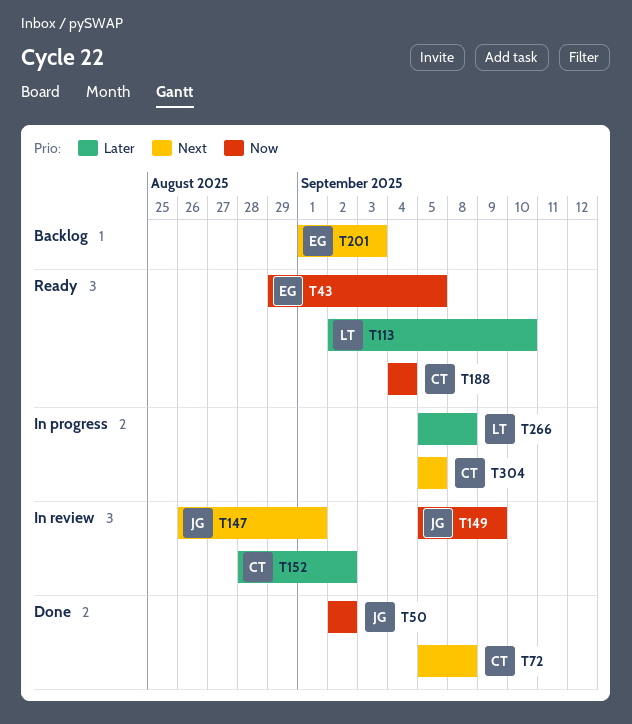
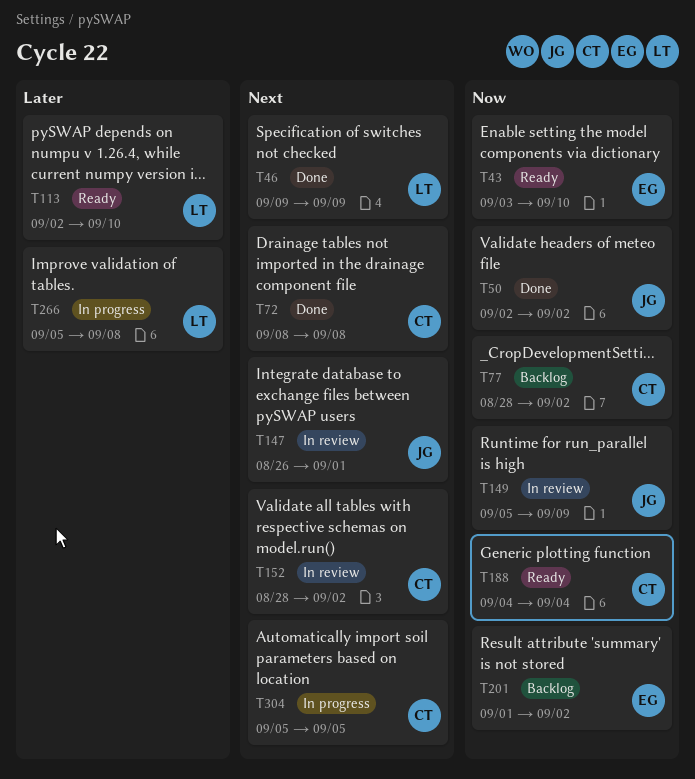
T43, start: Aug 29 -> Sep 3
T43, due: Sep 5 -> Sep 10
T46: none -> present
T72, start: Sep 5 -> Sep 8
T77: none -> present
T152, priority: Later -> Next
T201, priority: Next -> Now
T201, due: Sep 3 -> Sep 2

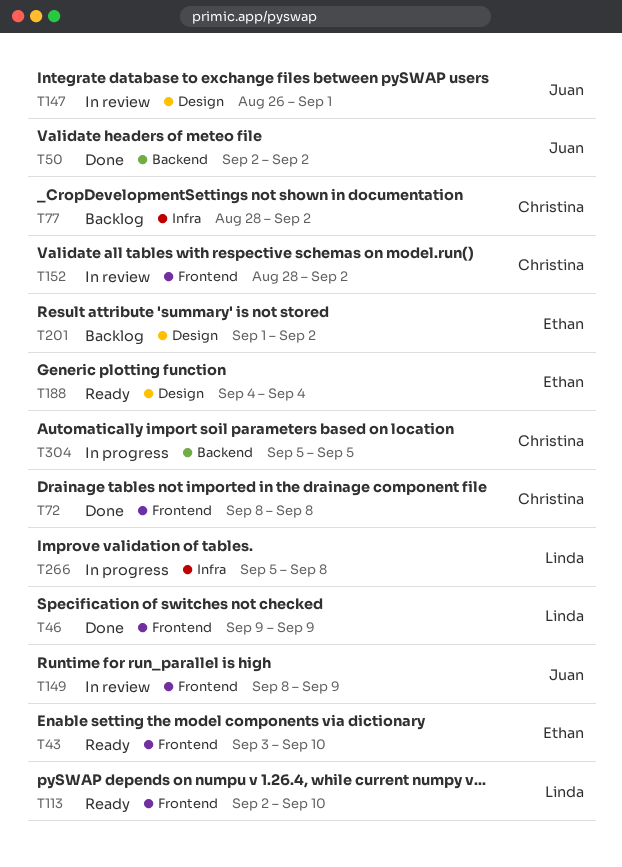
T149, start: Sep 5 -> Sep 8
T188, owner: Christina -> Ethan

